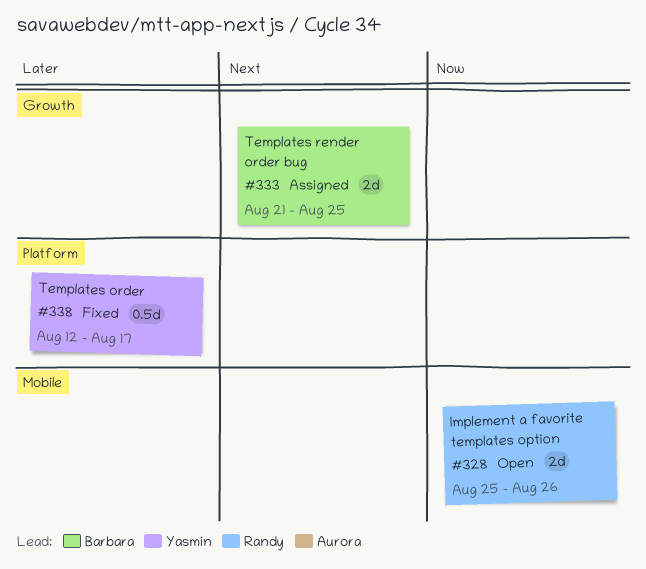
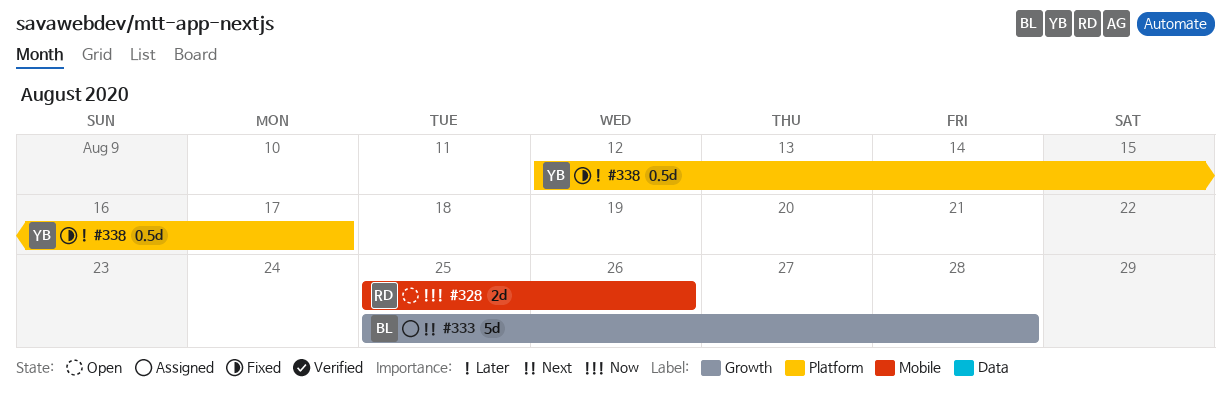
#333, estimate: 2d -> 5d
#333, start: Aug 21 -> Aug 25
#333, due: Aug 25 -> Aug 28

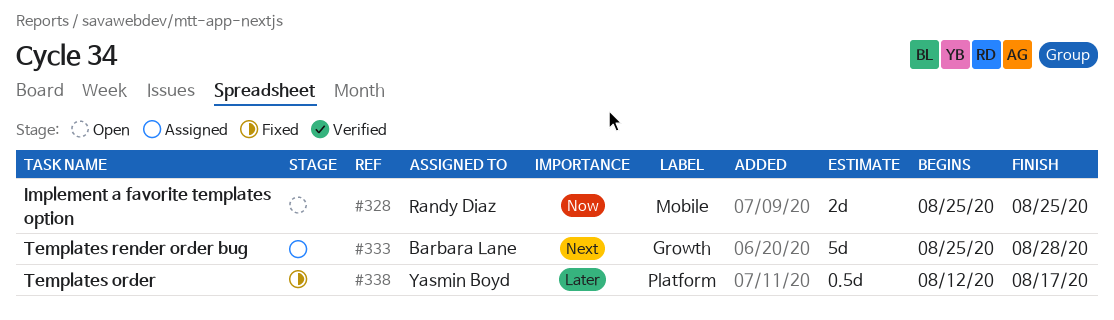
#328, due: Aug 26 -> Aug 25

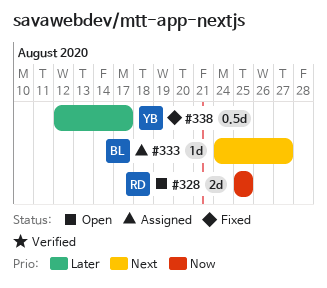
#333, estimate: 5d -> 1d
#333, start: Aug 25 -> Aug 24
#333, due: Aug 28 -> Aug 27

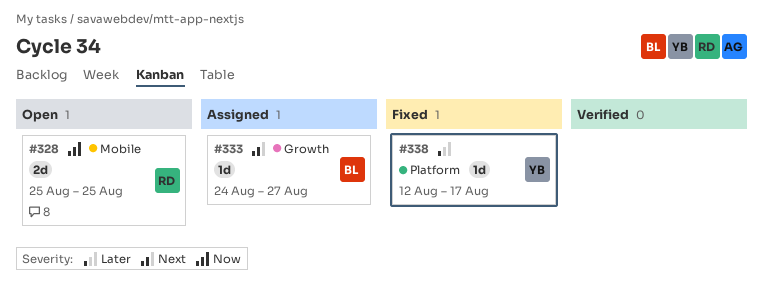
#338, estimate: 0.5d -> 1d

